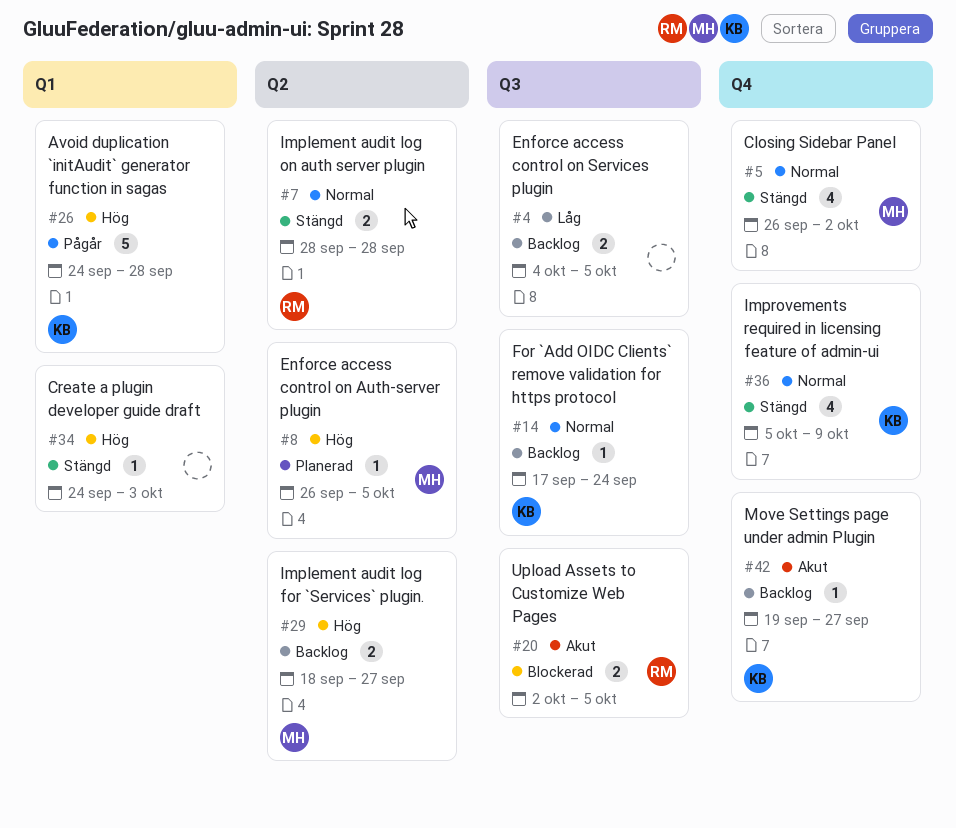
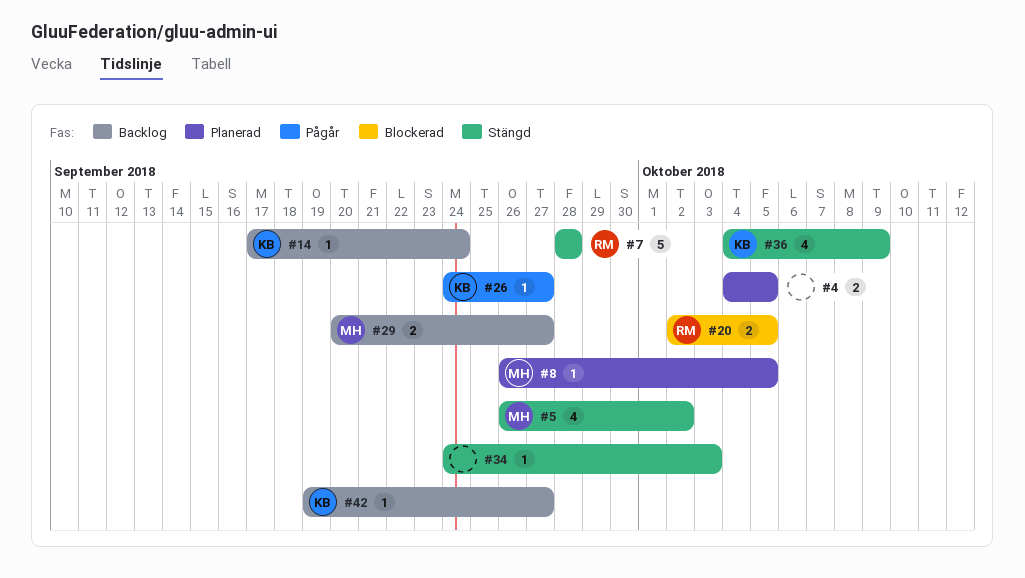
#4, status: Backlog -> Planerad
#7, estimate: 2 -> 5
#26, estimate: 5 -> 1
#26, due: Sep 28 -> Sep 27
#29, start: Sep 18 -> Sep 20
#36, start: Oct 5 -> Oct 4

